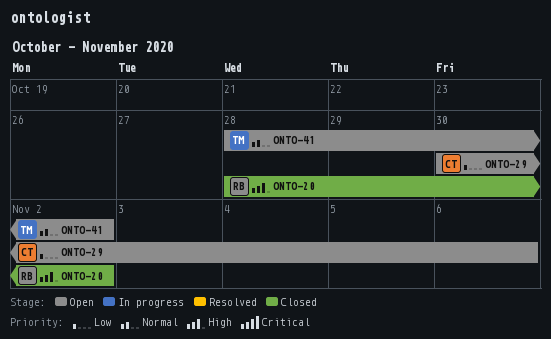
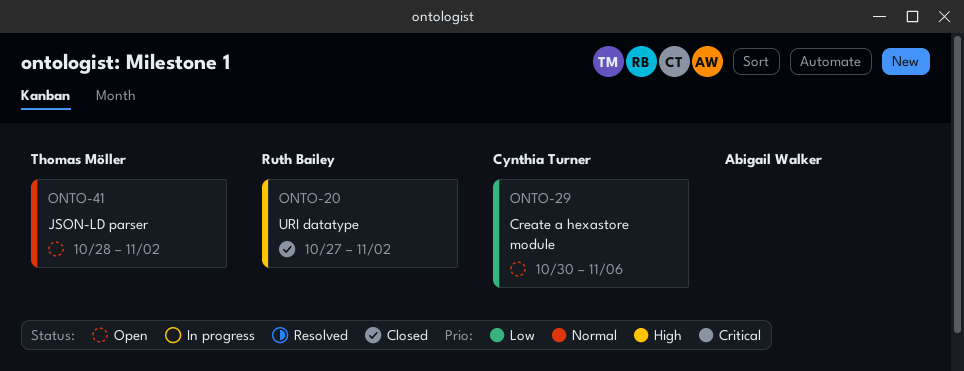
ONTO-20, start: Oct 28 -> Oct 27

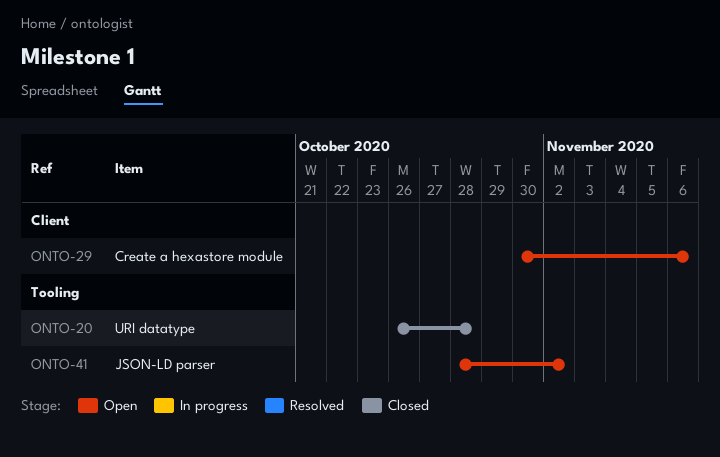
ONTO-20, start: Oct 27 -> Oct 26
ONTO-20, due: Nov 2 -> Oct 28

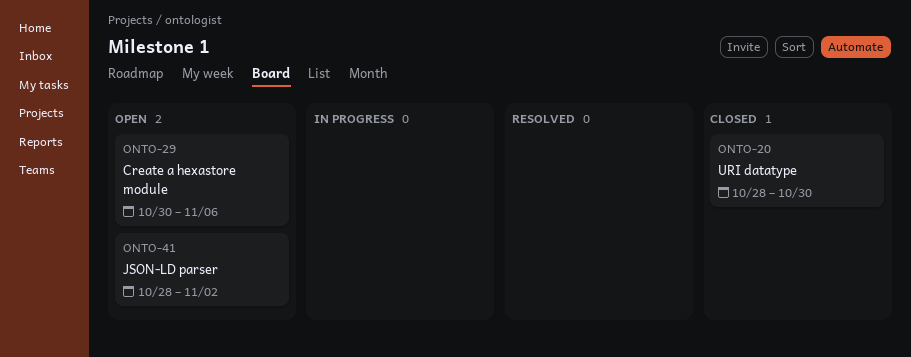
ONTO-20, start: Oct 26 -> Oct 28
ONTO-20, due: Oct 28 -> Oct 30

